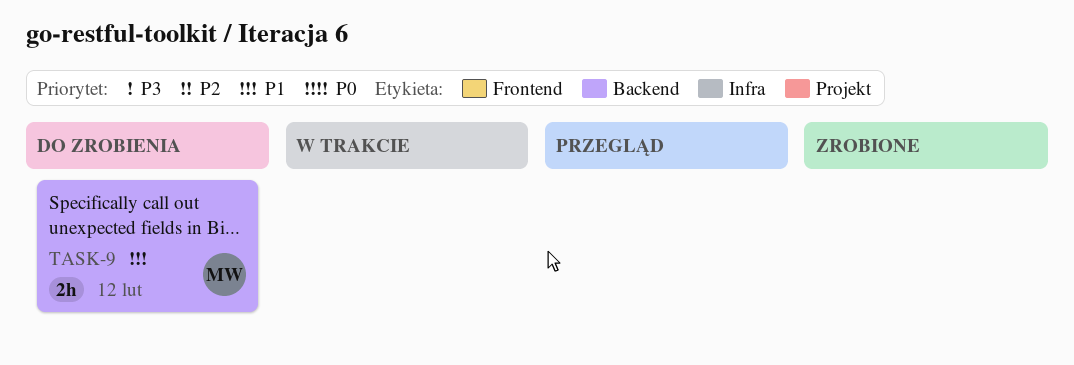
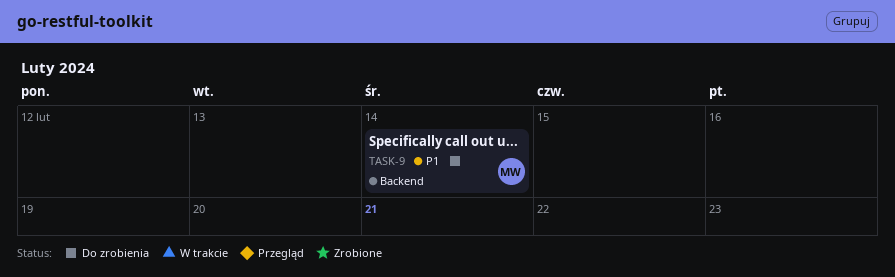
TASK-9, due: Feb 12 -> Feb 14

